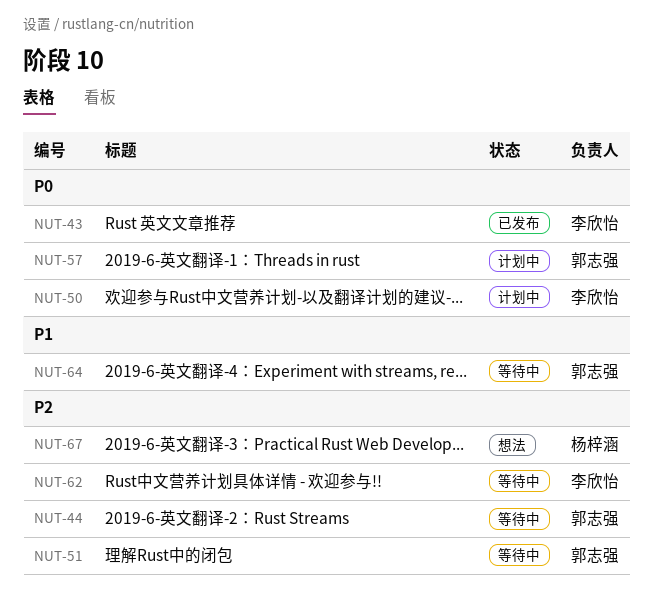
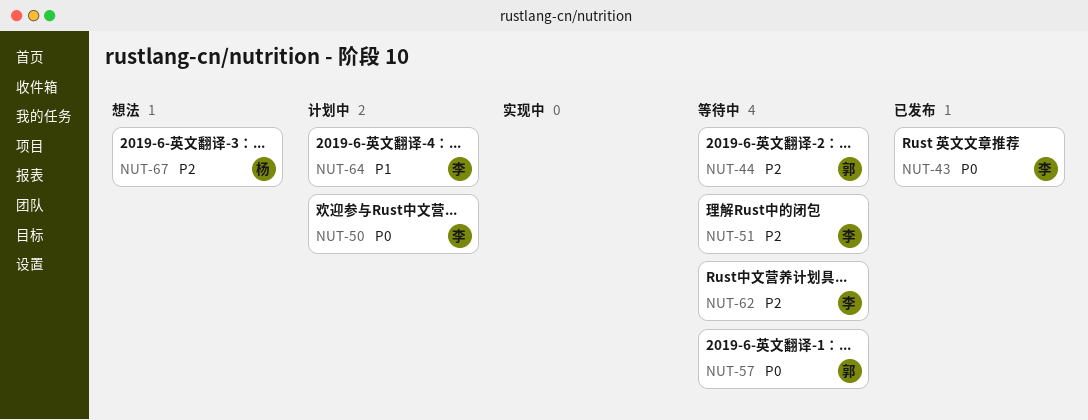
NUT-51, owner: 郭志强 -> 李欣怡
NUT-57, status: 计划中 -> 等待中
NUT-64, status: 等待中 -> 计划中
NUT-64, owner: 郭志强 -> 李欣怡

